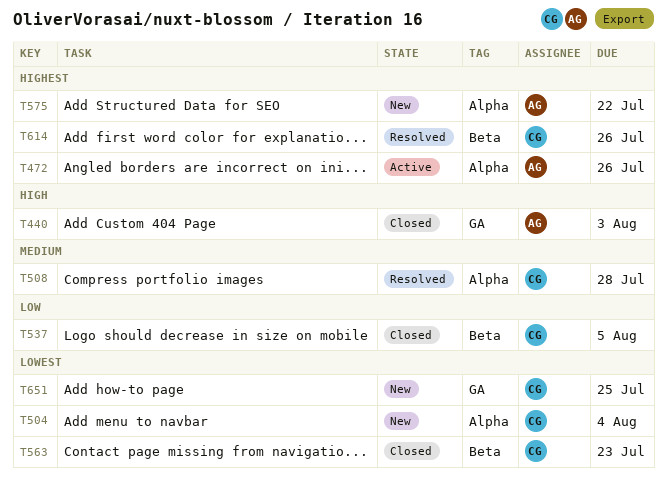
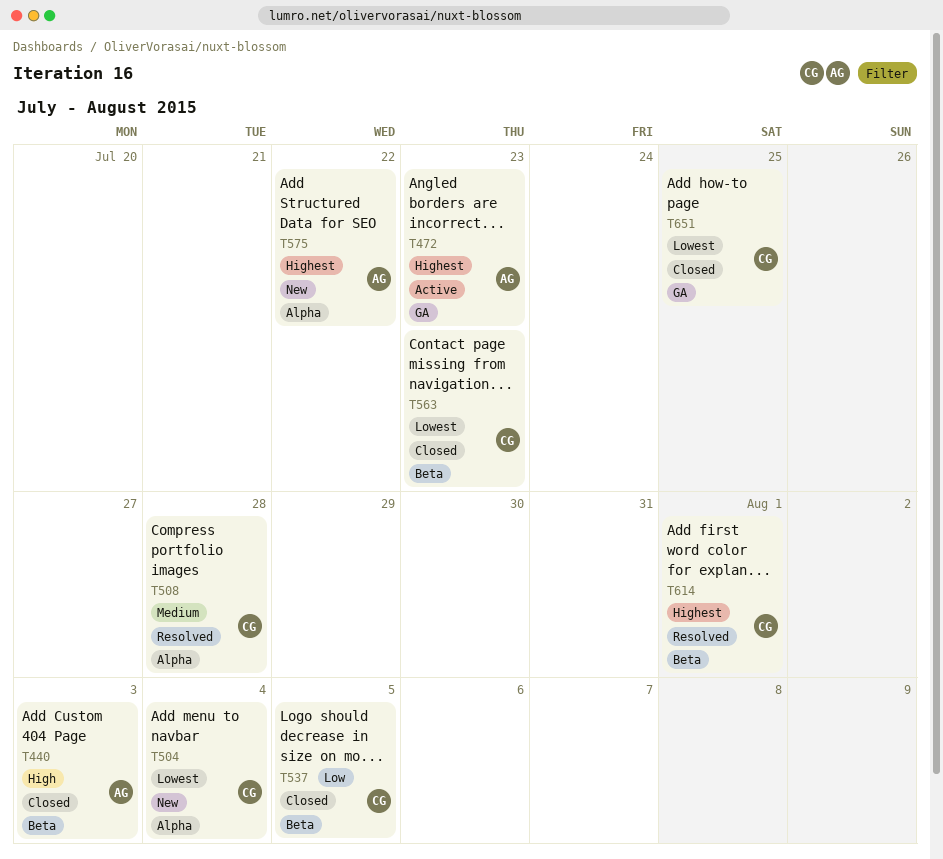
T440, label: GA -> Beta
T472, label: Alpha -> GA
T472, due: Jul 26 -> Jul 23
T614, due: Jul 26 -> Aug 1
T651, status: New -> Closed

